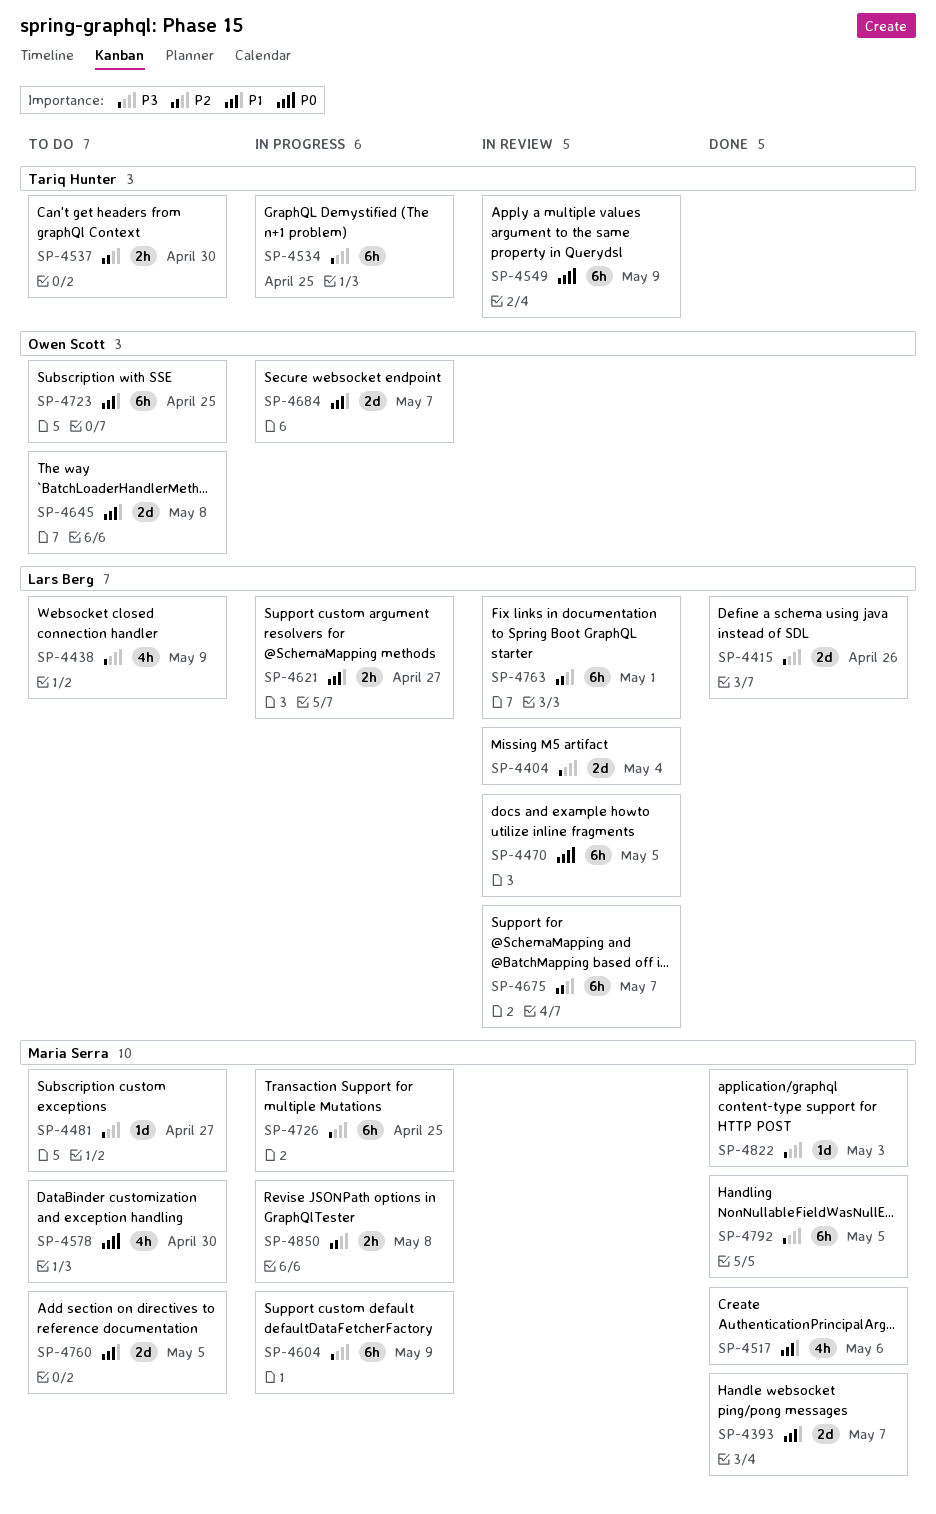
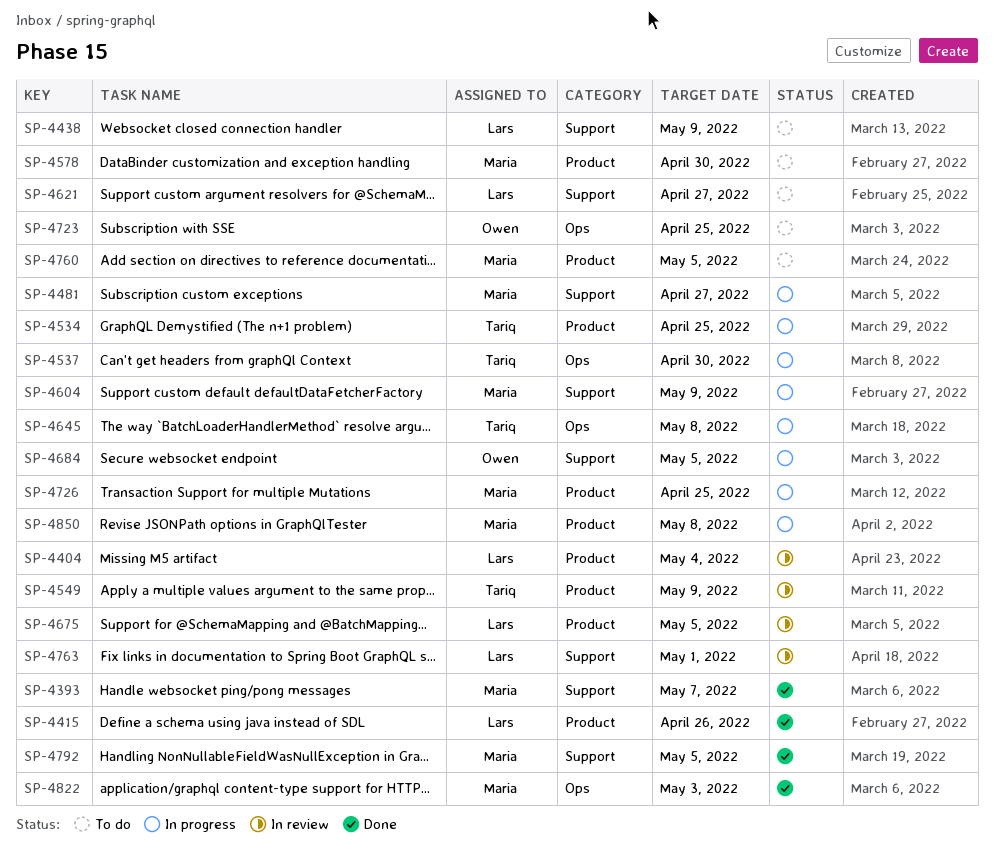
SP-4470: present -> none
SP-4481, status: To do -> In progress
SP-4517: present -> none
SP-4537, status: To do -> In progress
SP-4621, status: In progress -> To do
SP-4645, status: To do -> In progress
SP-4645, owner: Owen Scott -> Tariq Hunter
SP-4675, due: May 7 -> May 5
SP-4684, due: May 7 -> May 5

